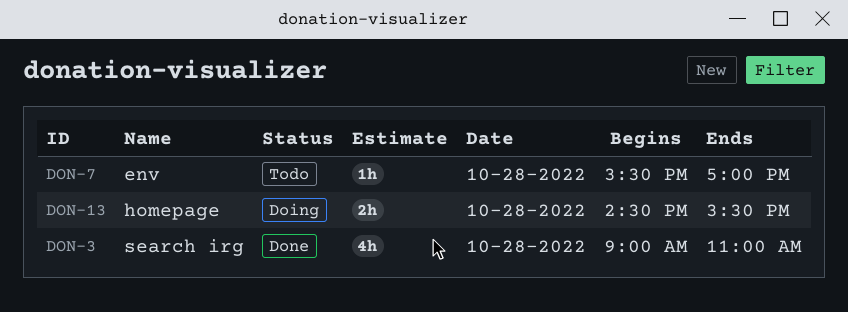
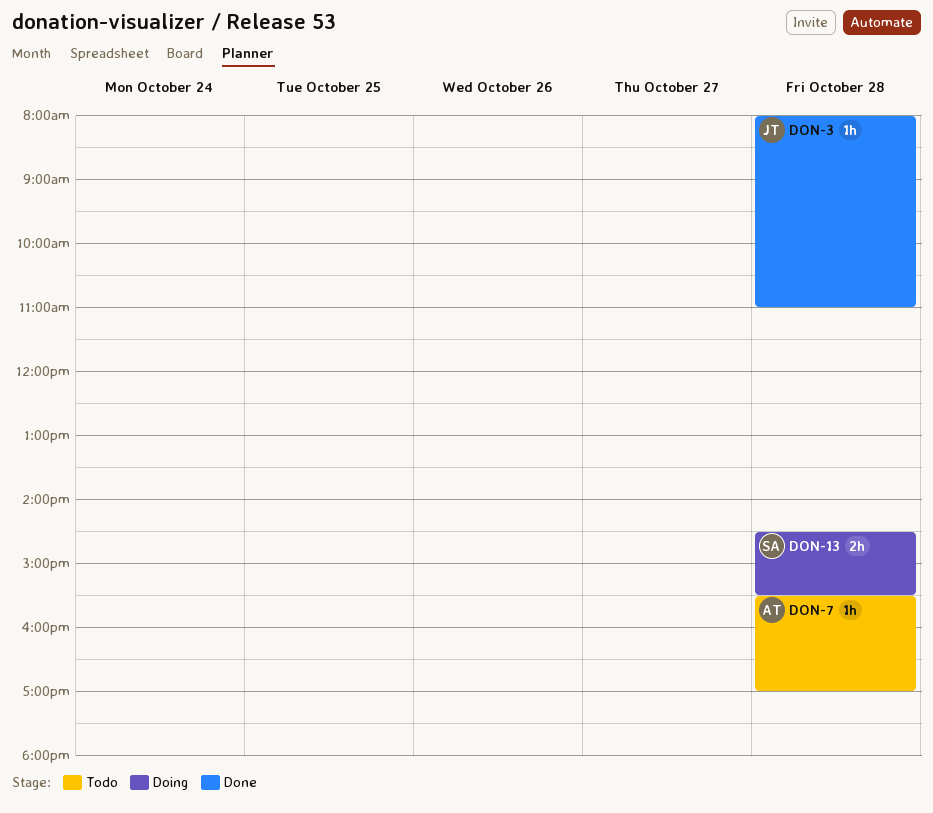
DON-3, estimate: 4h -> 1h
DON-3, begins: 09:00 -> 08:00

